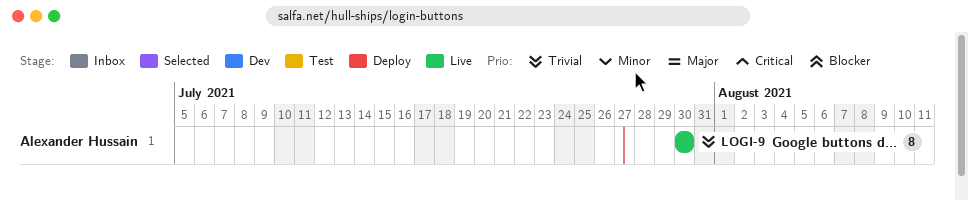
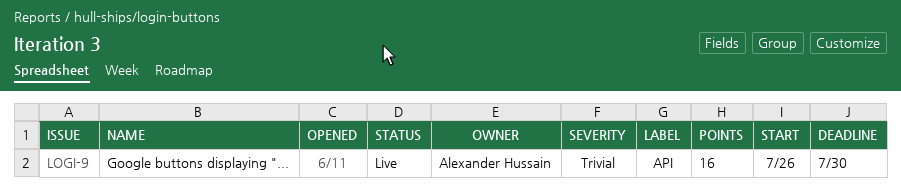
LOGI-9, estimate: 8 -> 16
LOGI-9, start: Jul 30 -> Jul 26

